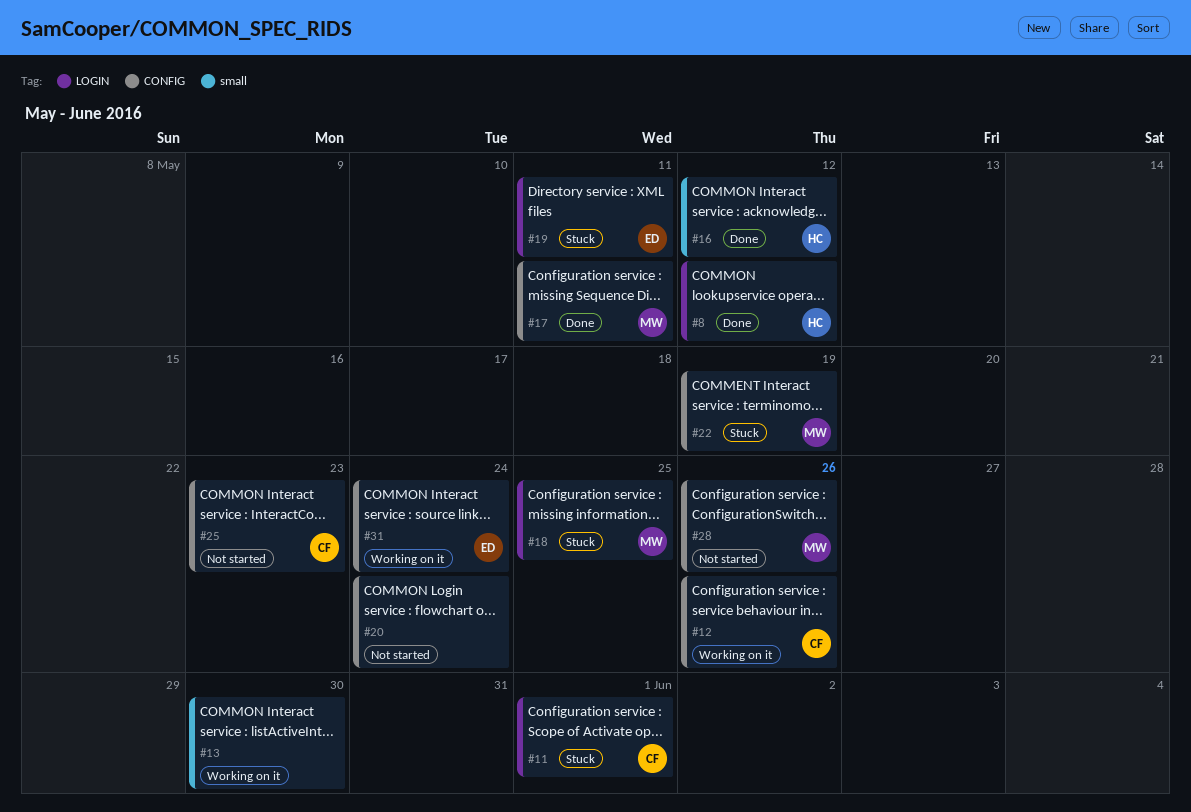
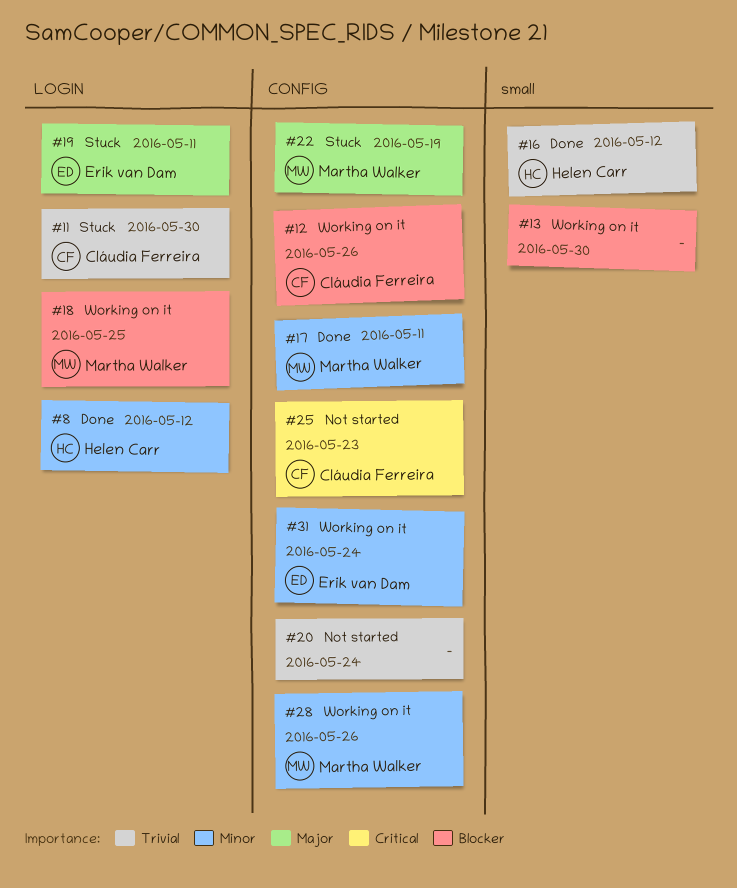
#11, due: Jun 1 -> May 30
#18, status: Stuck -> Working on it
#28, status: Not started -> Working on it

